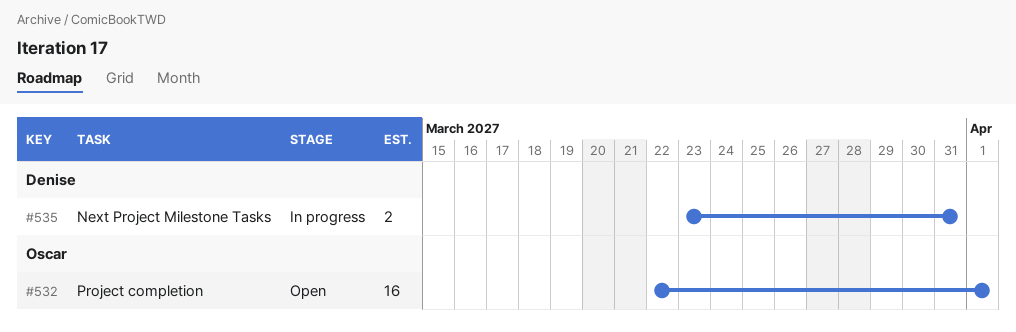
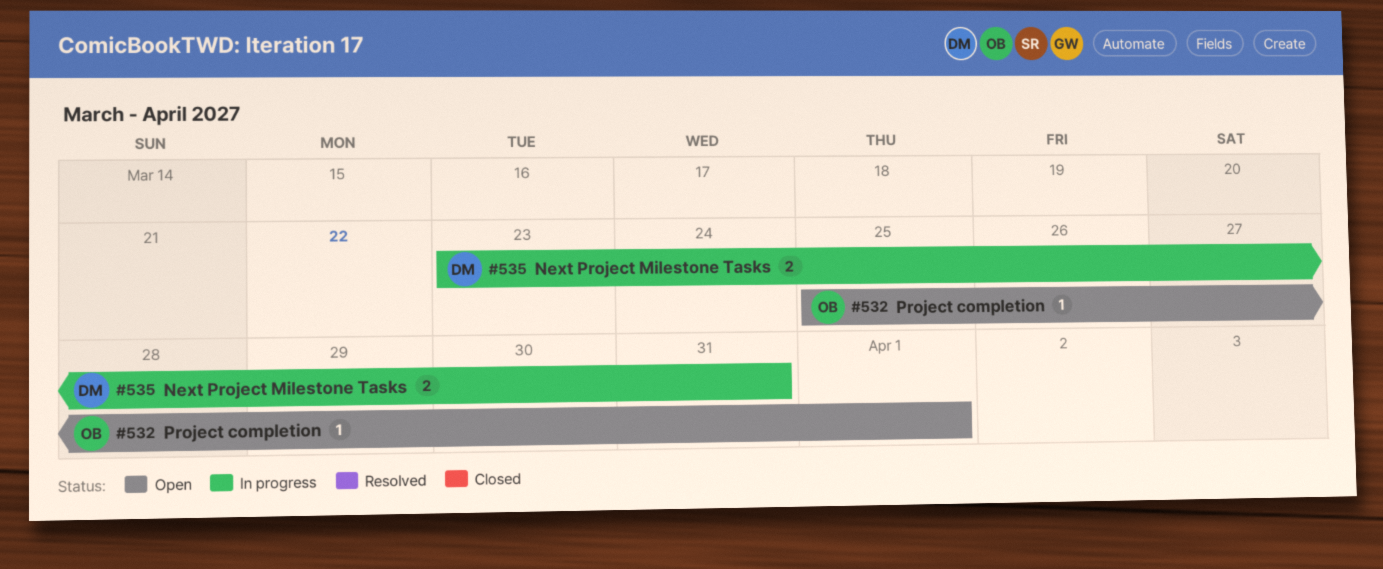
#532, estimate: 16 -> 1
#532, start: Mar 22 -> Mar 25

